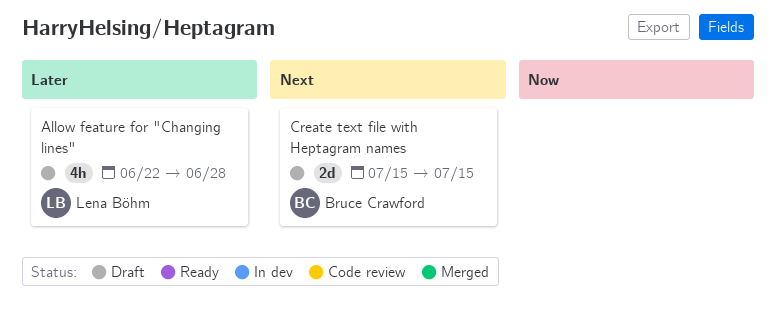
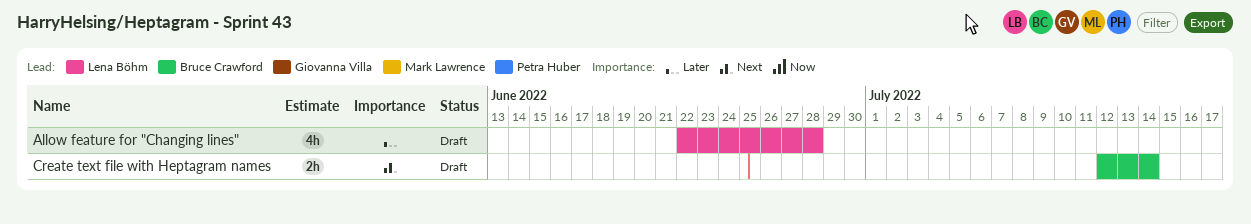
Create text file with Heptagram names, estimate: 2d -> 2h
Create text file with Heptagram names, start: Jul 15 -> Jul 12
Create text file with Heptagram names, due: Jul 15 -> Jul 14

